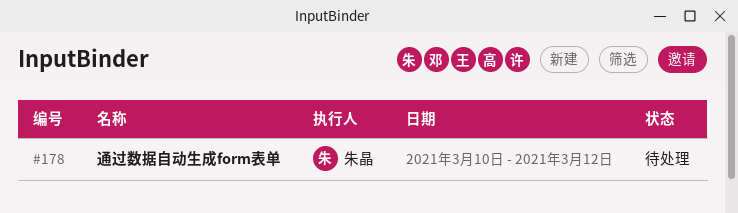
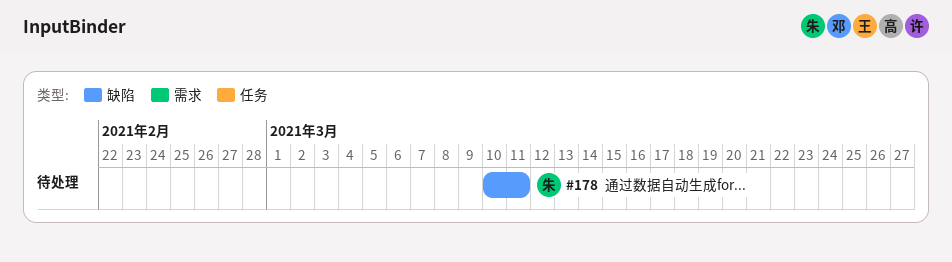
#178, due: Mar 12 -> Mar 11

